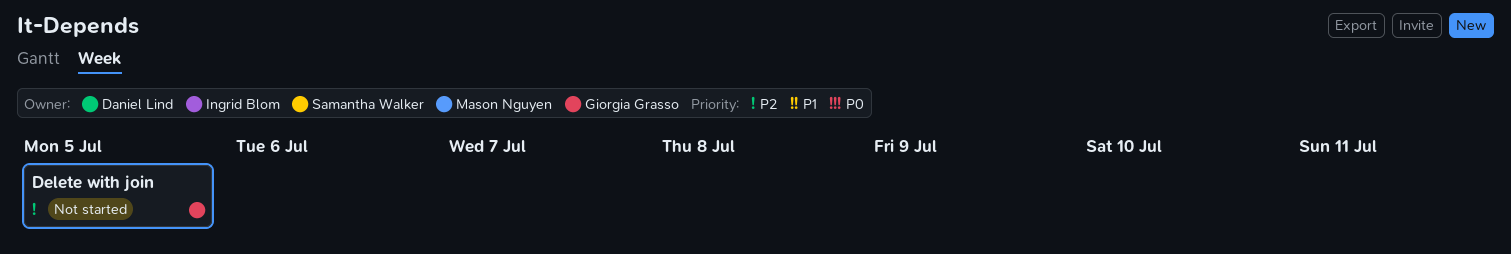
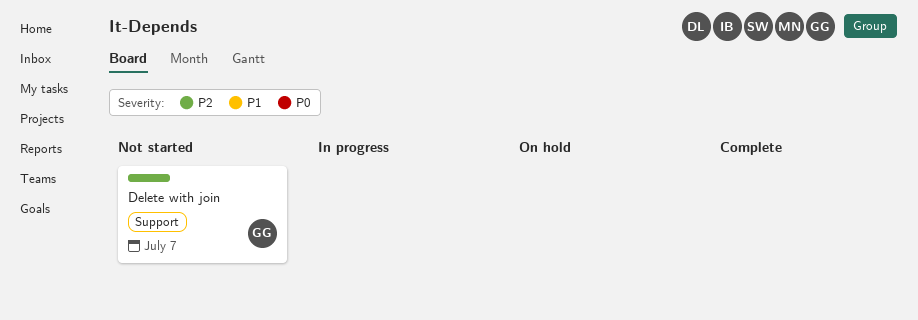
Delete with join, due: Jul 5 -> Jul 7

